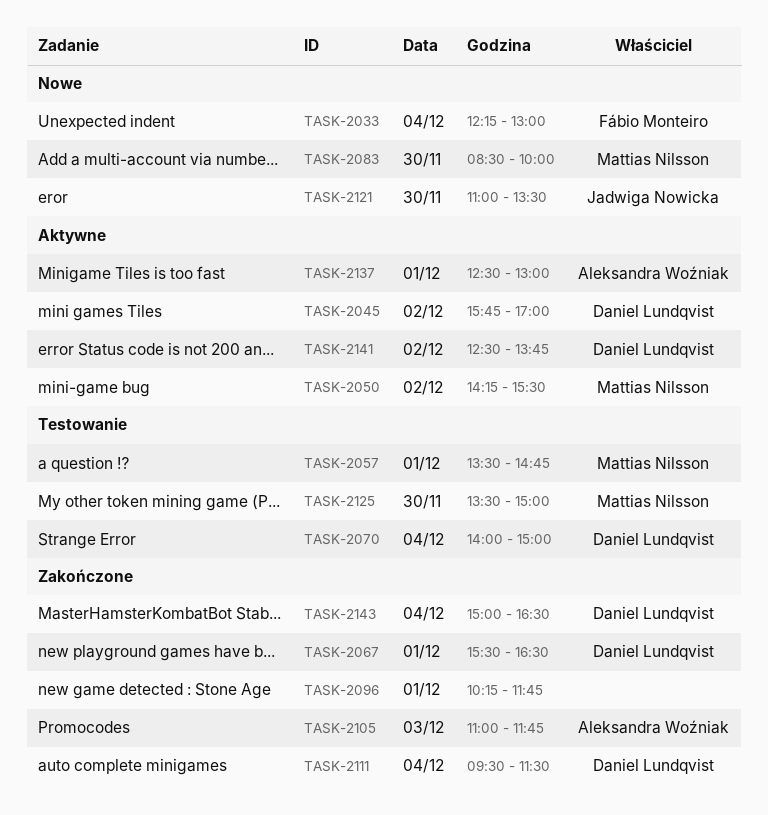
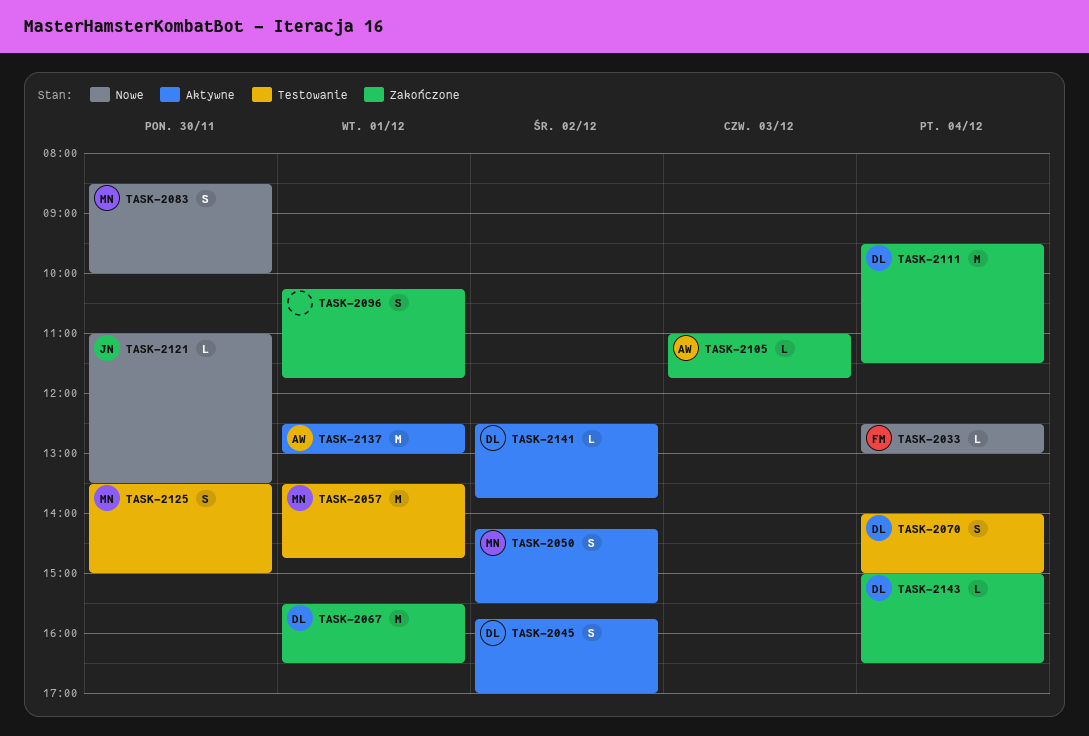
TASK-2033, begins: 12:15 -> 12:30

